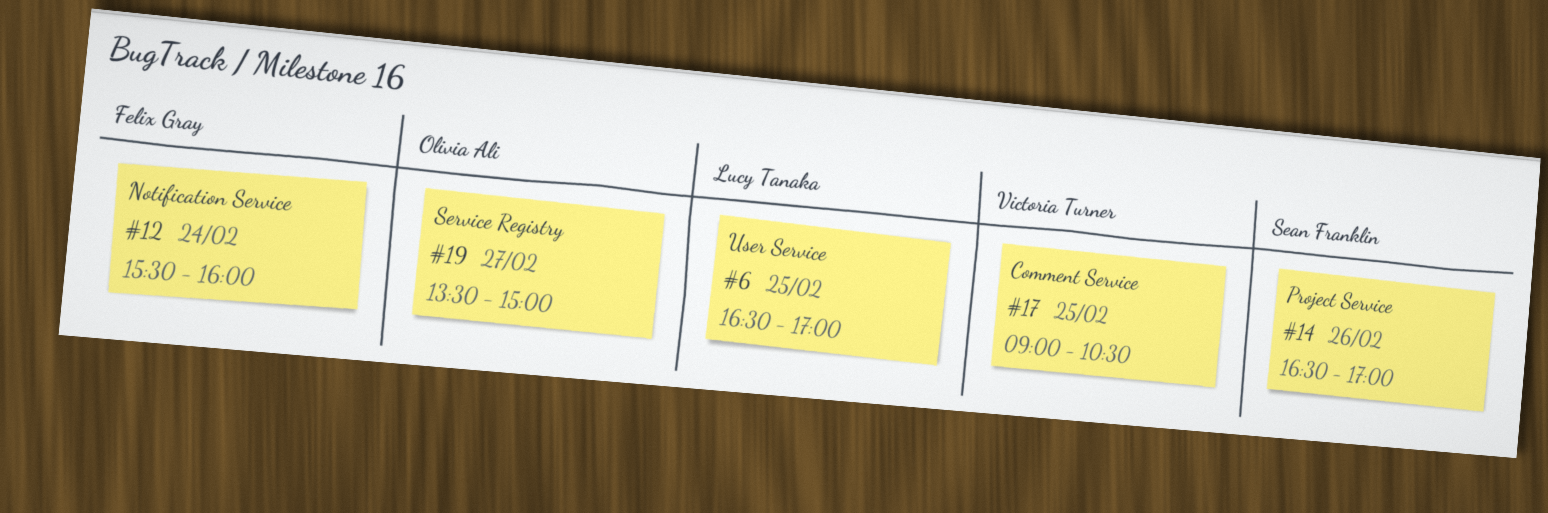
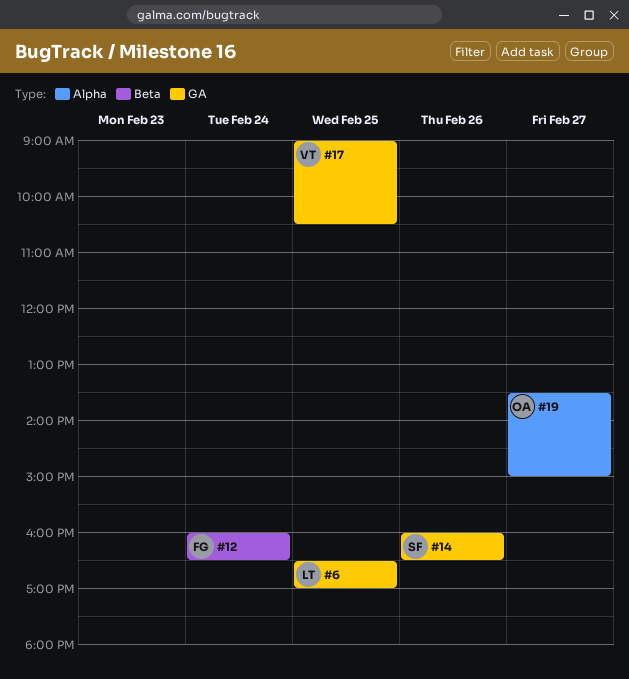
#12, begins: 15:30 -> 16:00
#12, ends: 16:00 -> 16:30
#14, begins: 16:30 -> 16:00
#14, ends: 17:00 -> 16:30

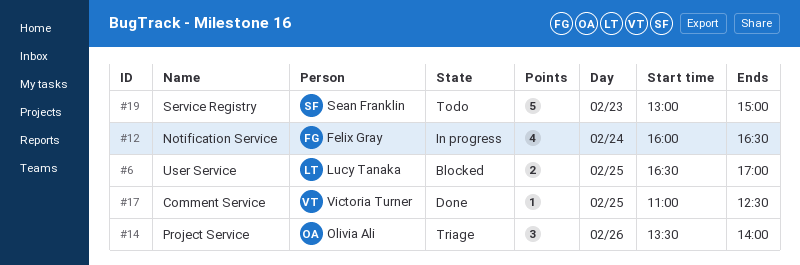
#14, owner: Sean Franklin -> Olivia Ali
#14, begins: 16:00 -> 13:30
#14, ends: 16:30 -> 14:00
#17, begins: 09:00 -> 11:00
#17, ends: 10:30 -> 12:30
#19, owner: Olivia Ali -> Sean Franklin
#19, day: Feb 27 -> Feb 23
#19, begins: 13:30 -> 13:00

